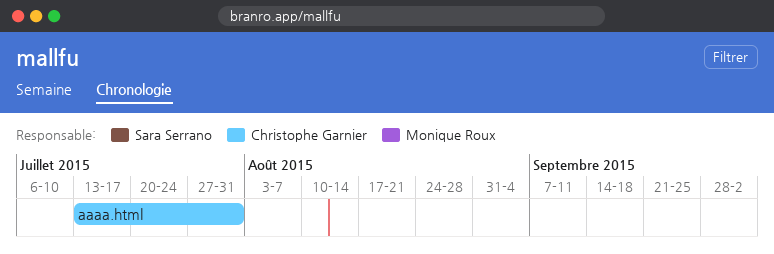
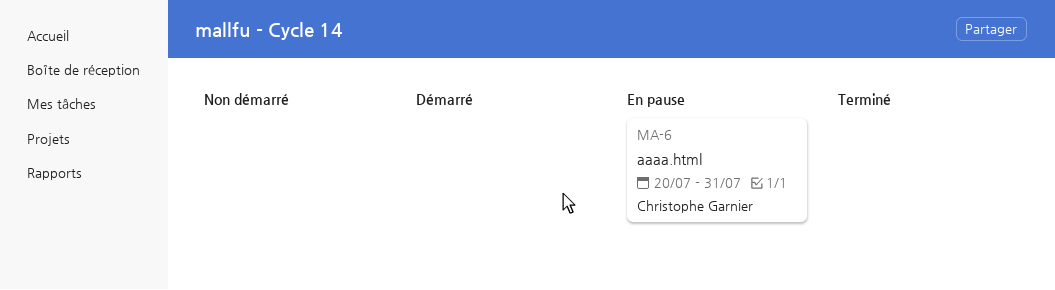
aaaa.html, start: Jul 13 -> Jul 20

